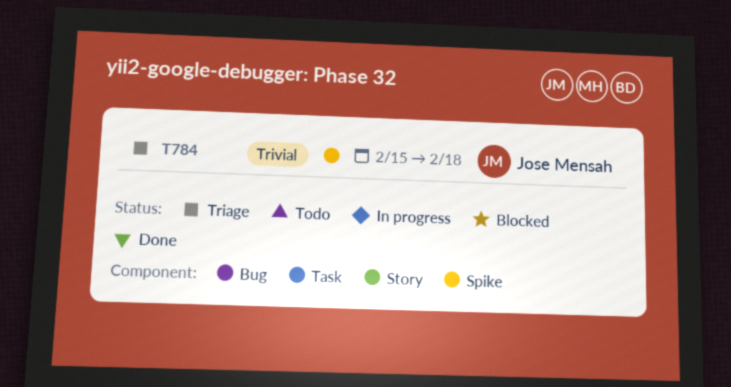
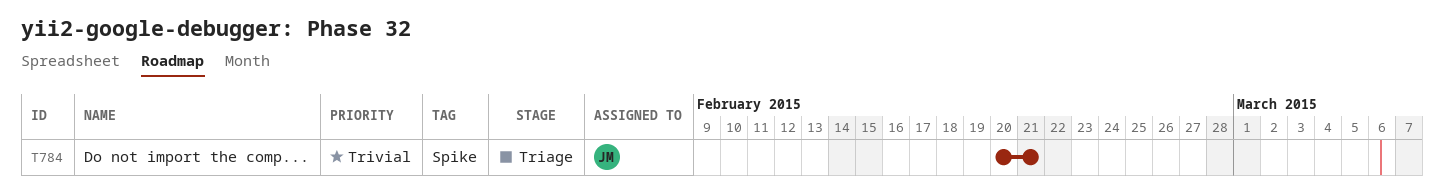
T784, start: Feb 15 -> Feb 20
T784, due: Feb 18 -> Feb 21

